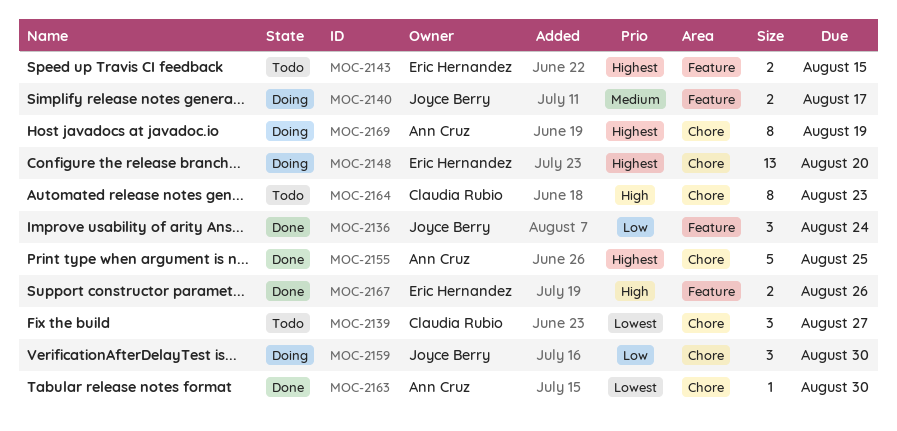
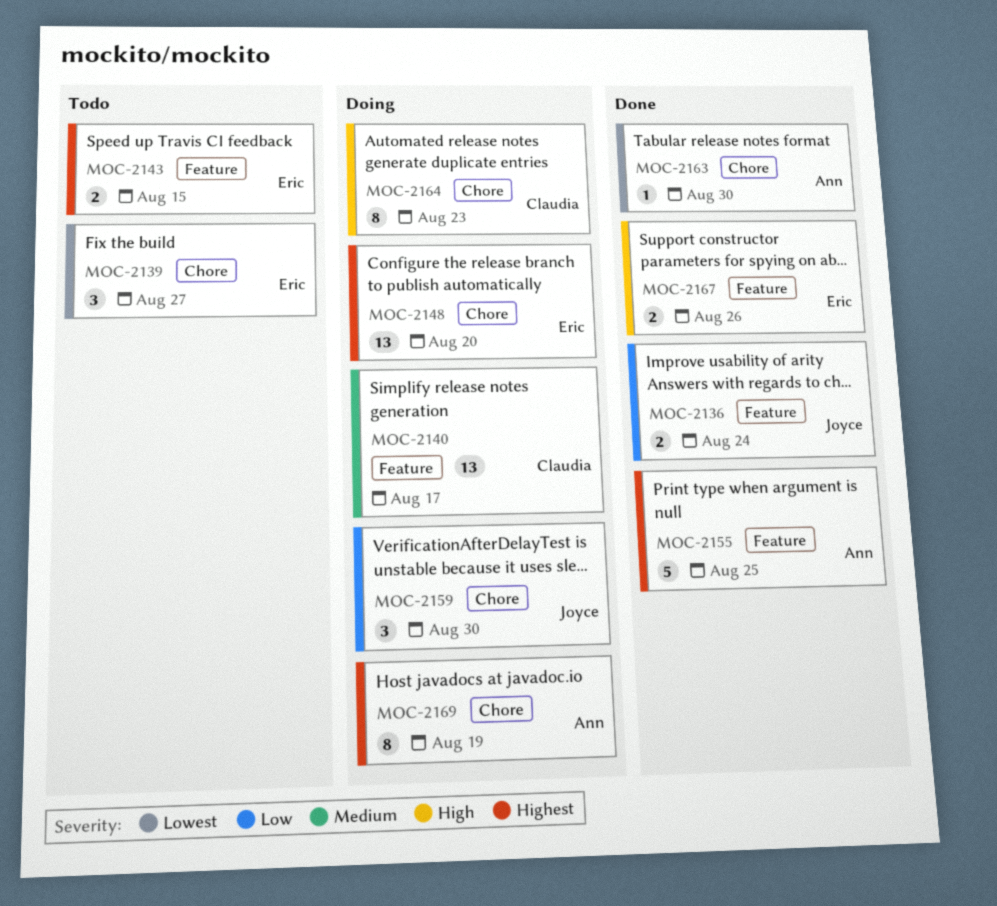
MOC-2136, estimate: 3 -> 2
MOC-2139, owner: Claudia Rubio -> Eric Hernandez
MOC-2140, owner: Joyce Berry -> Claudia Rubio
MOC-2140, estimate: 2 -> 13
MOC-2155, label: Chore -> Feature
MOC-2164, status: Todo -> Doing

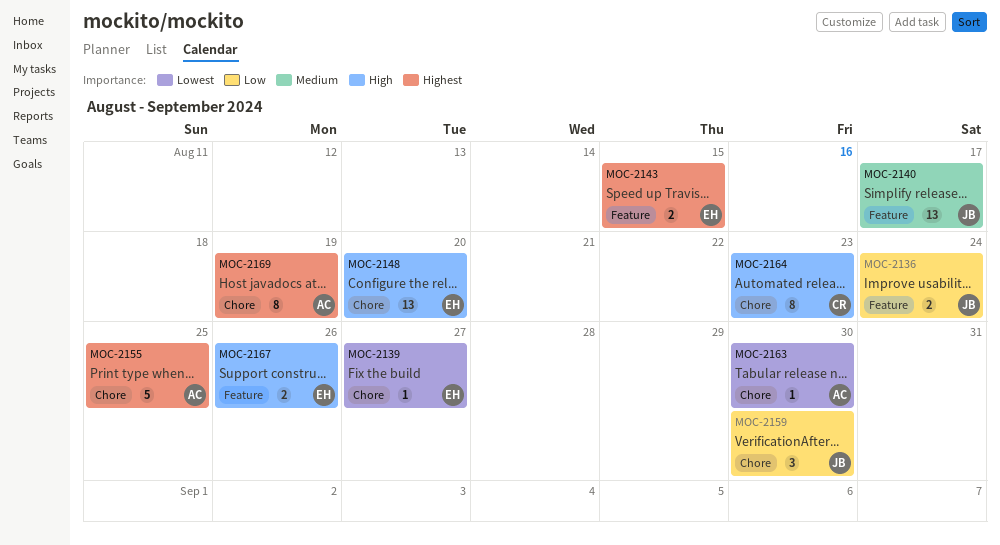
MOC-2139, estimate: 3 -> 1
MOC-2140, owner: Claudia -> Joyce
MOC-2148, priority: Highest -> High
MOC-2155, label: Feature -> Chore

